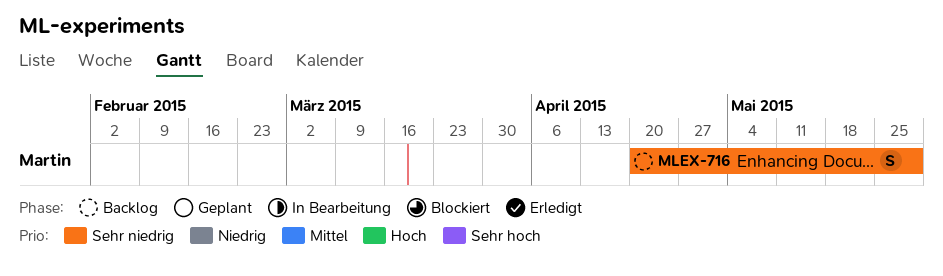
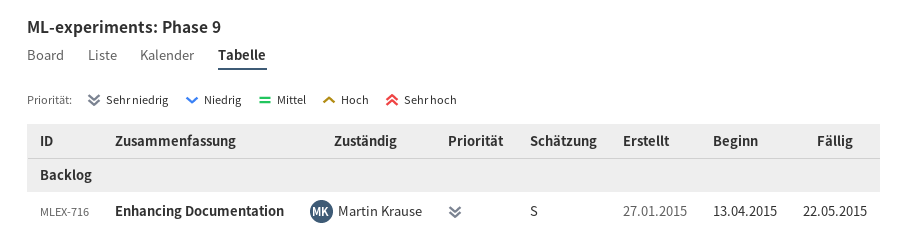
MLEX-716, start: Apr 20 -> Apr 13
MLEX-716, due: May 29 -> May 22

